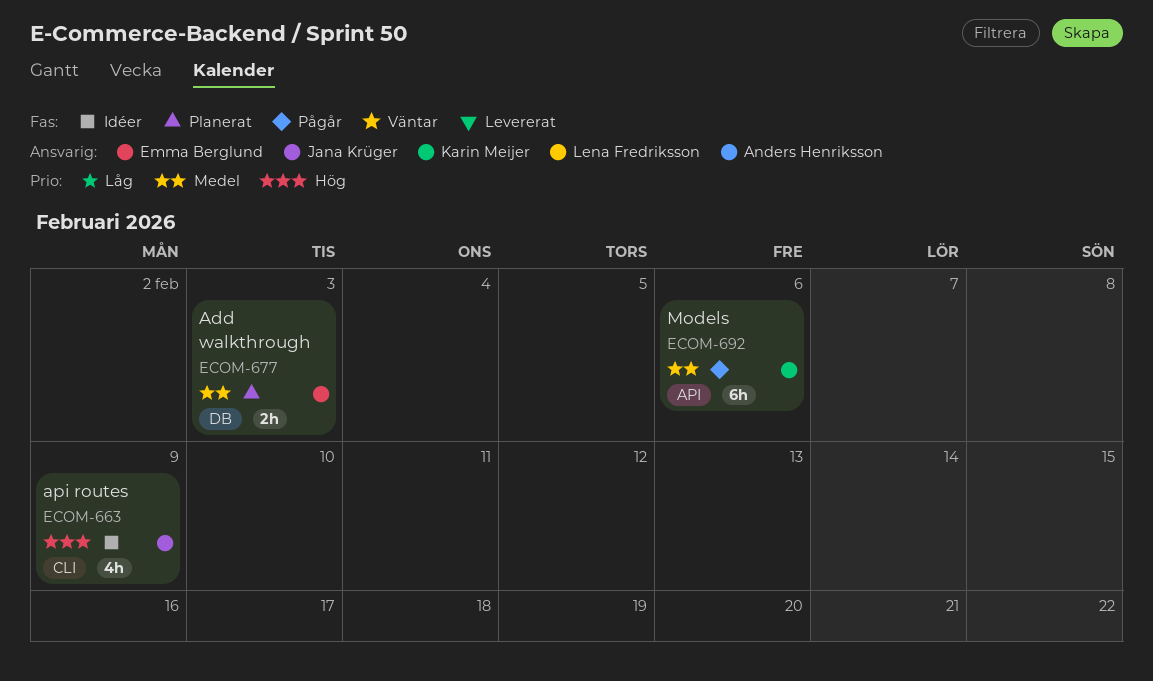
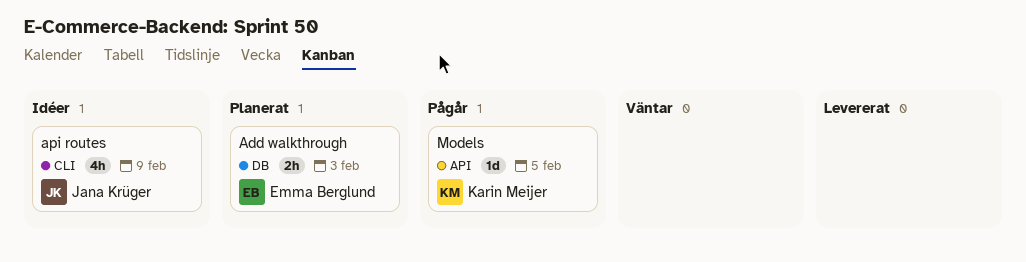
Models, estimate: 6h -> 1d
Models, due: Feb 6 -> Feb 5

